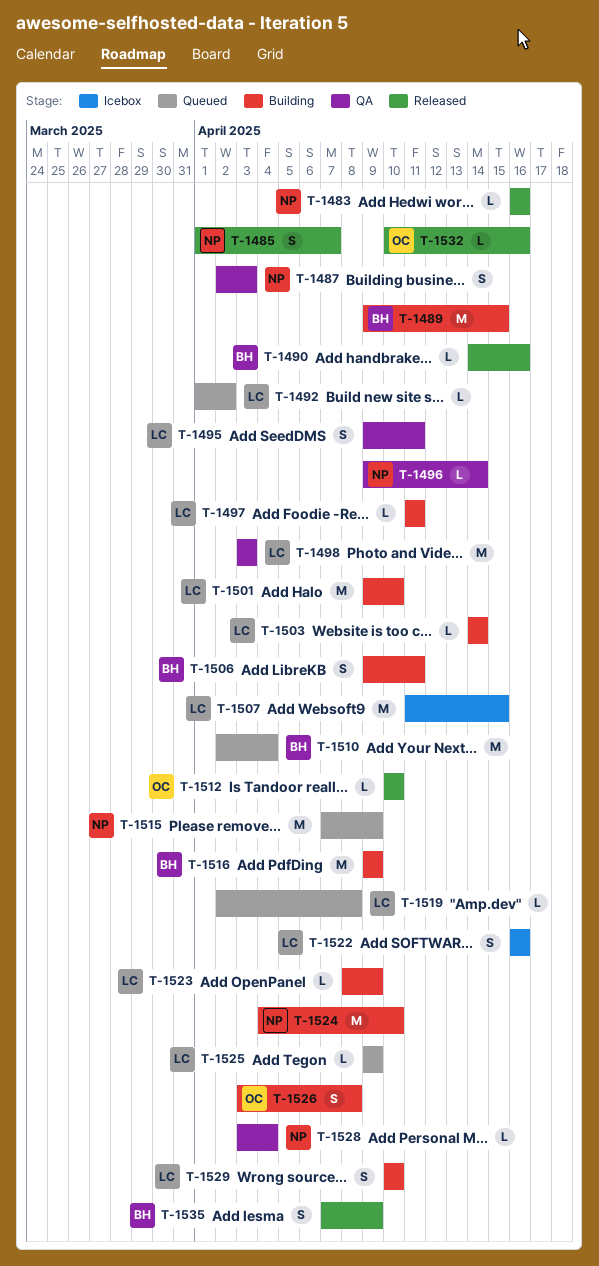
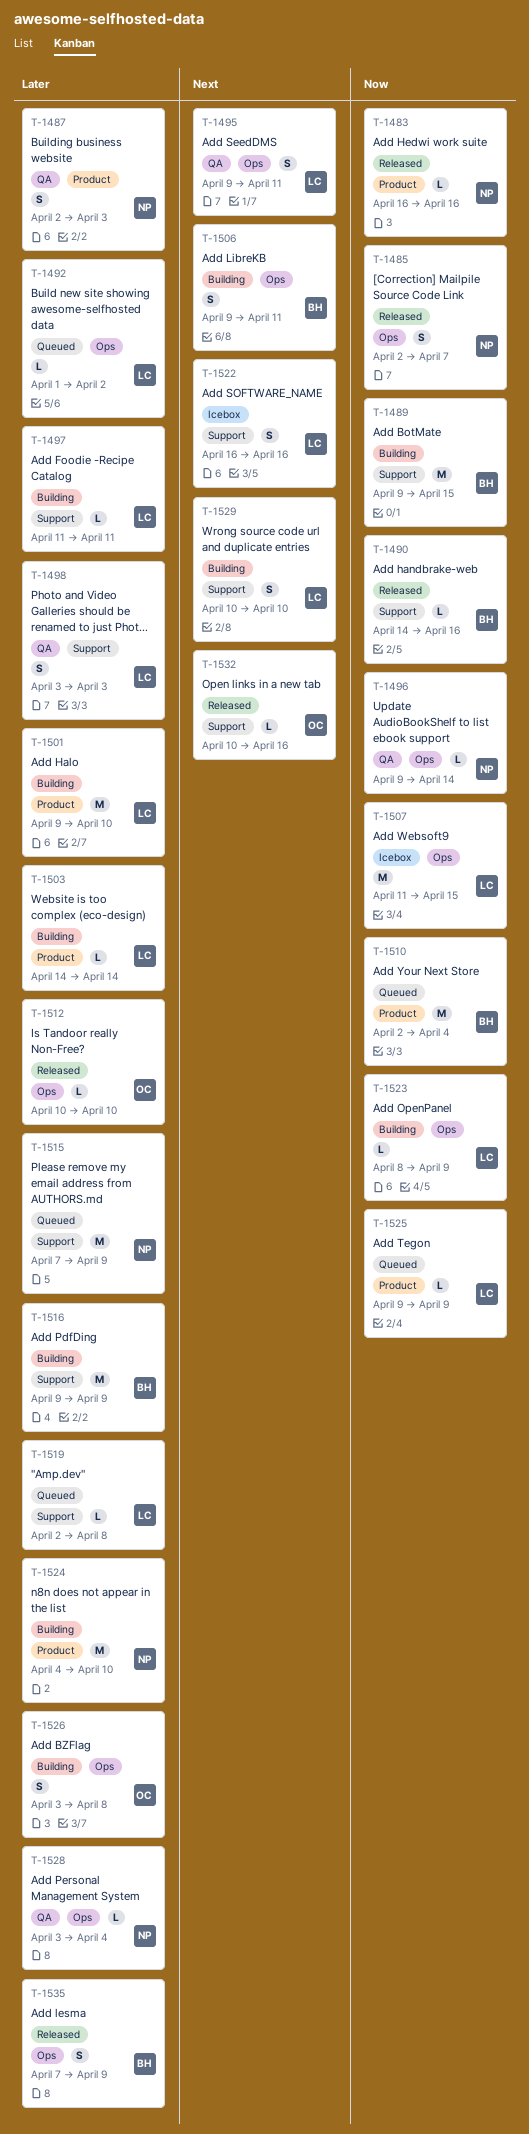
T-1485, start: Apr 1 -> Apr 2
T-1498, estimate: M -> S

